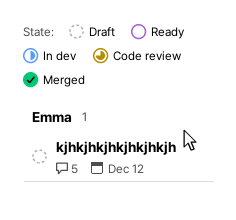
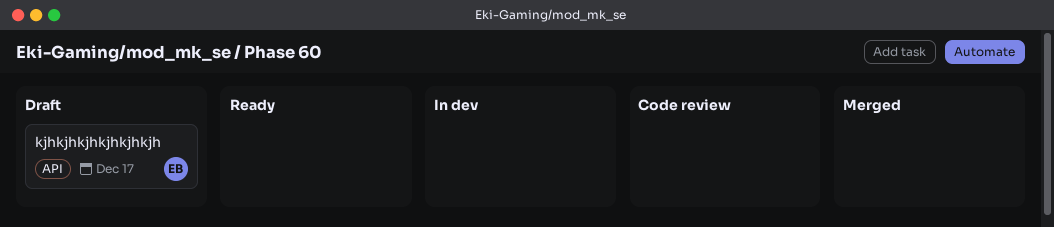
kjhkjhkjhkjhkjhkjh, due: Dec 12 -> Dec 17

